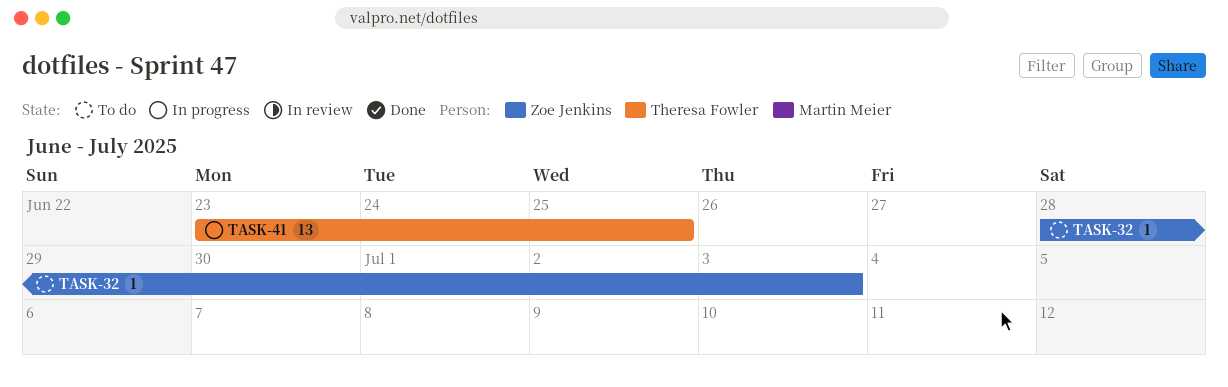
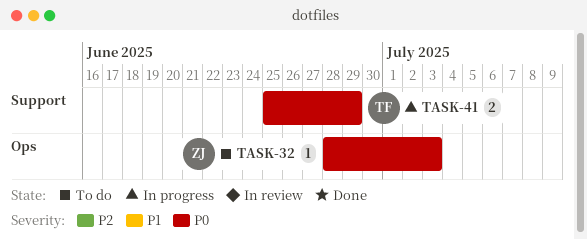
TASK-41, estimate: 13 -> 2
TASK-41, start: Jun 23 -> Jun 25
TASK-41, due: Jun 25 -> Jun 29

